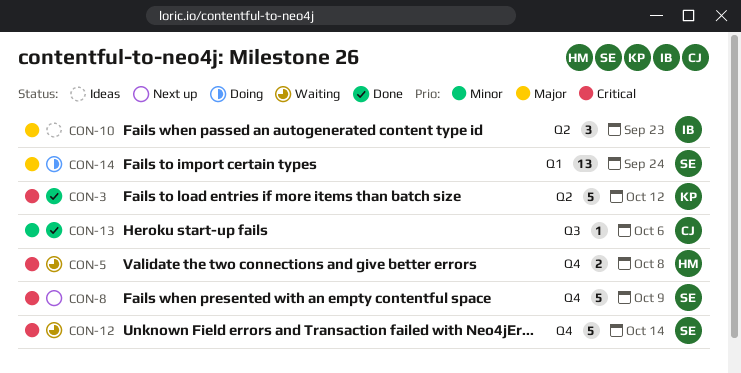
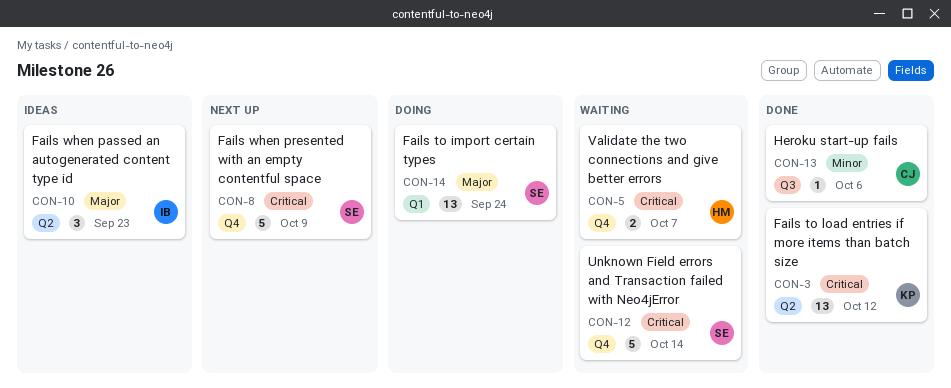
CON-3, estimate: 5 -> 13
CON-5, due: Oct 8 -> Oct 7

